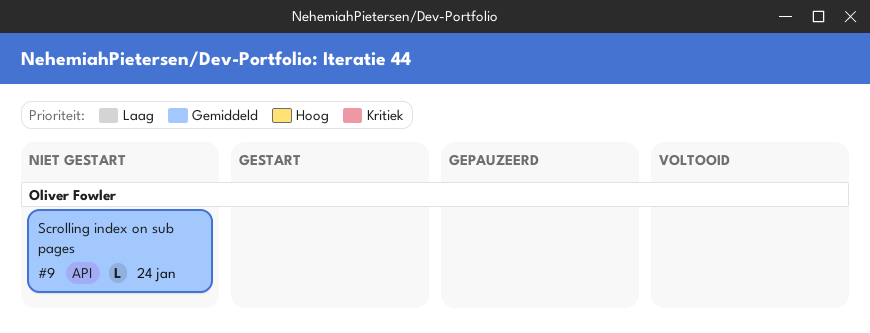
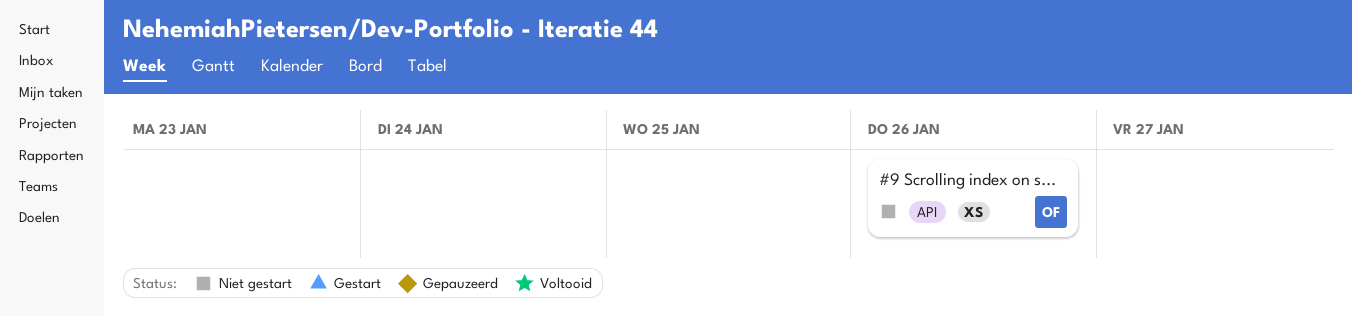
#9, estimate: L -> XS
#9, due: Jan 24 -> Jan 26

